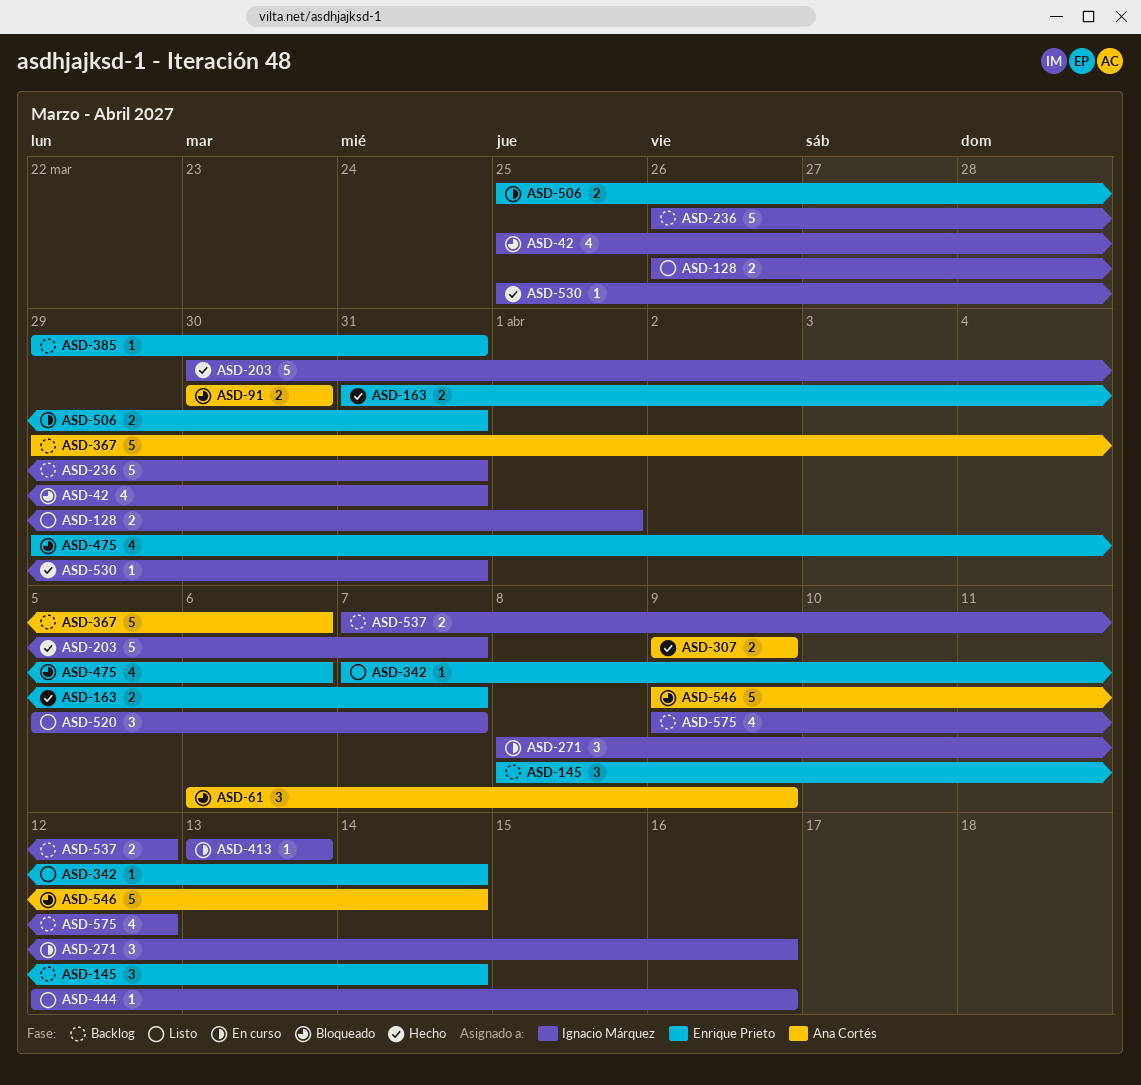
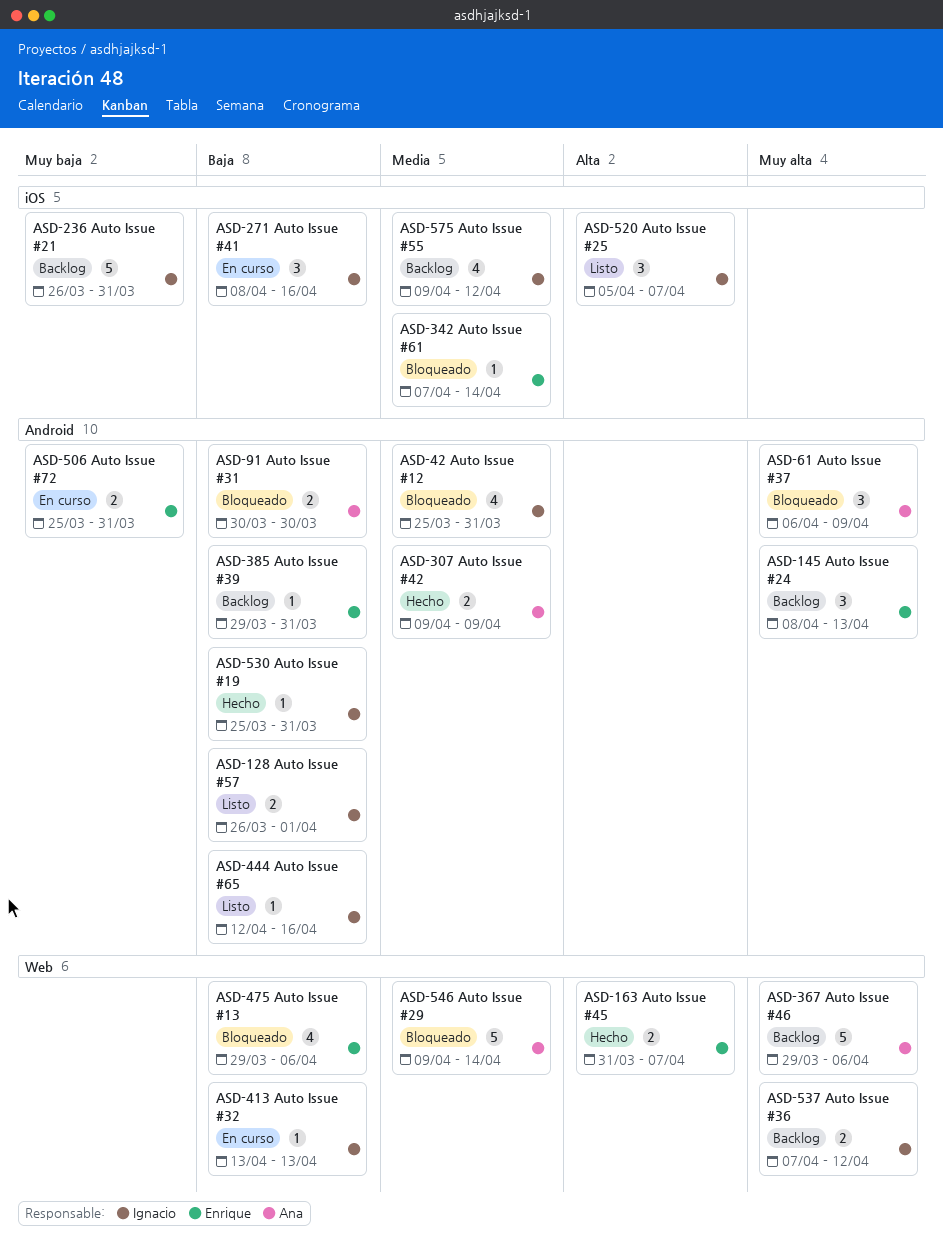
ASD-145, due: Apr 14 -> Apr 13
ASD-203: present -> none
ASD-342, status: Listo -> Bloqueado

